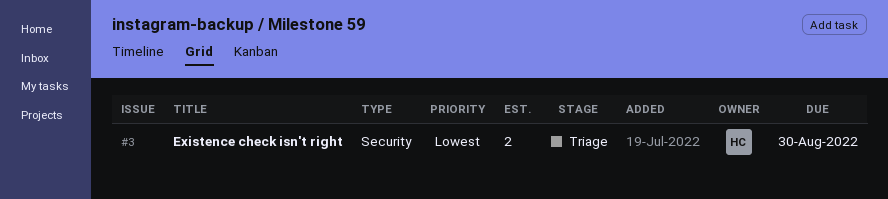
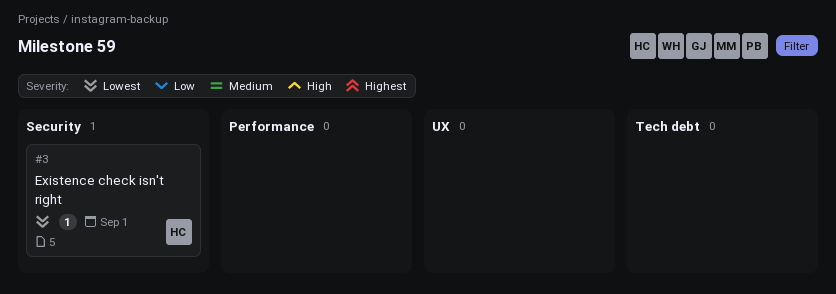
#3, estimate: 2 -> 1
#3, due: Aug 30 -> Sep 1

